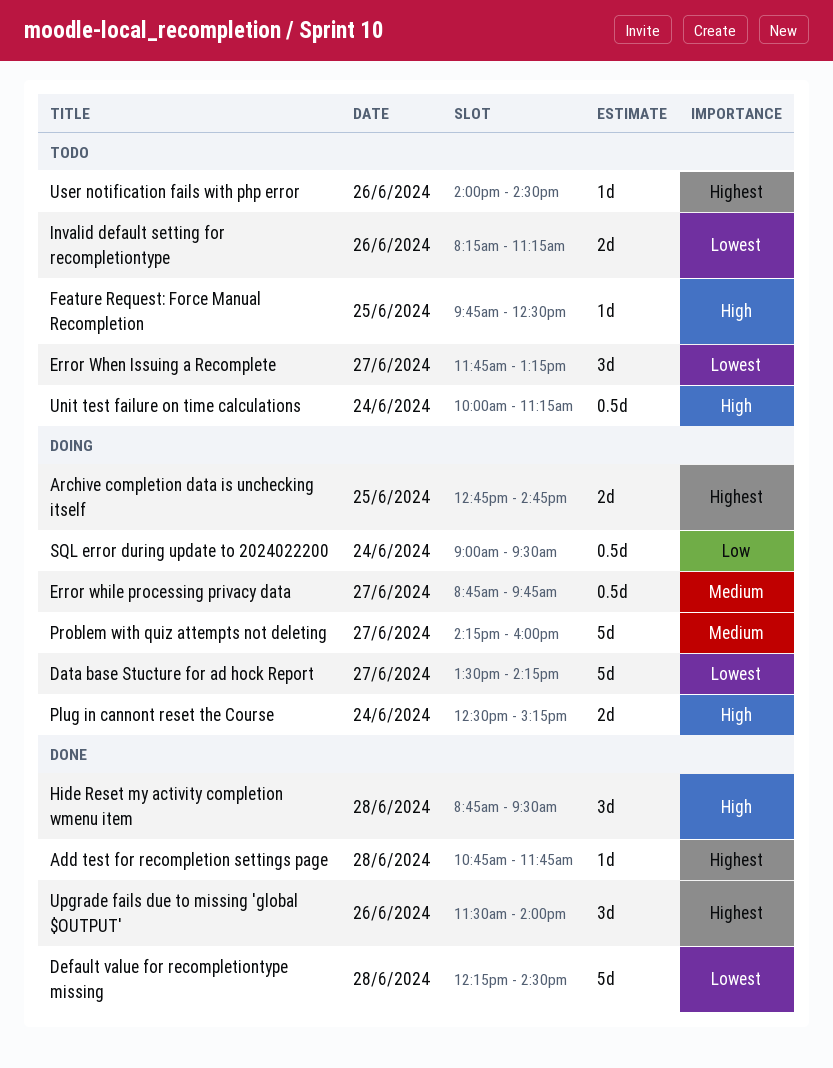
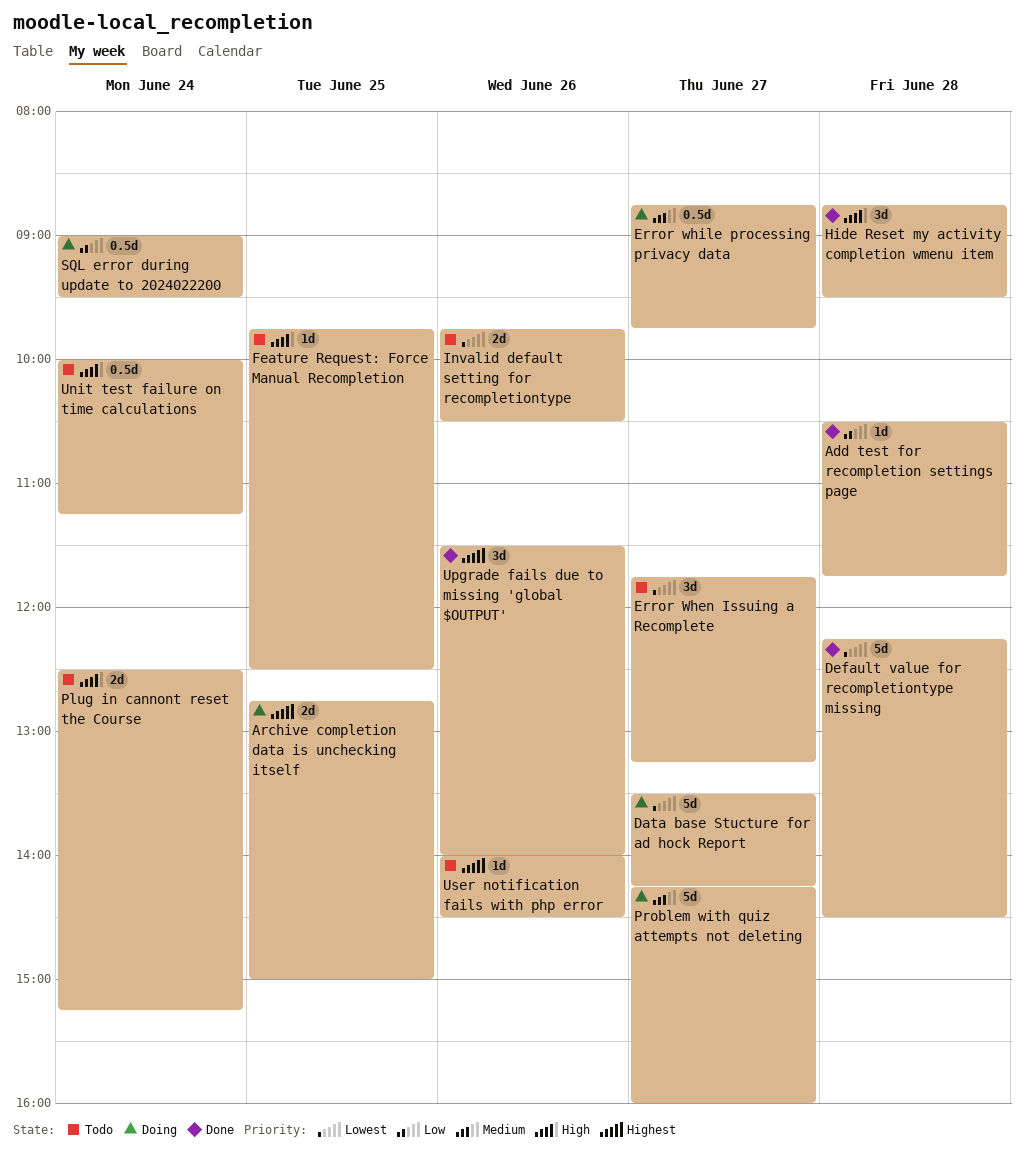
Add test for recompletion settings page, priority: Highest -> Low
Add test for recompletion settings page, begins: 10:45 -> 10:30
Archive completion data is unchecking itself, ends: 14:45 -> 15:00
Invalid default setting for recompletiontype, begins: 08:15 -> 09:45
Invalid default setting for recompletiontype, ends: 11:15 -> 10:30
Plug in cannont reset the Course, status: Doing -> Todo

